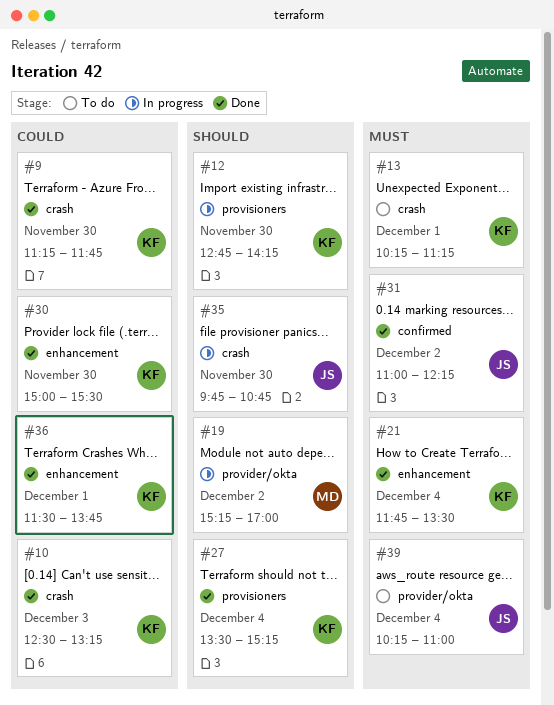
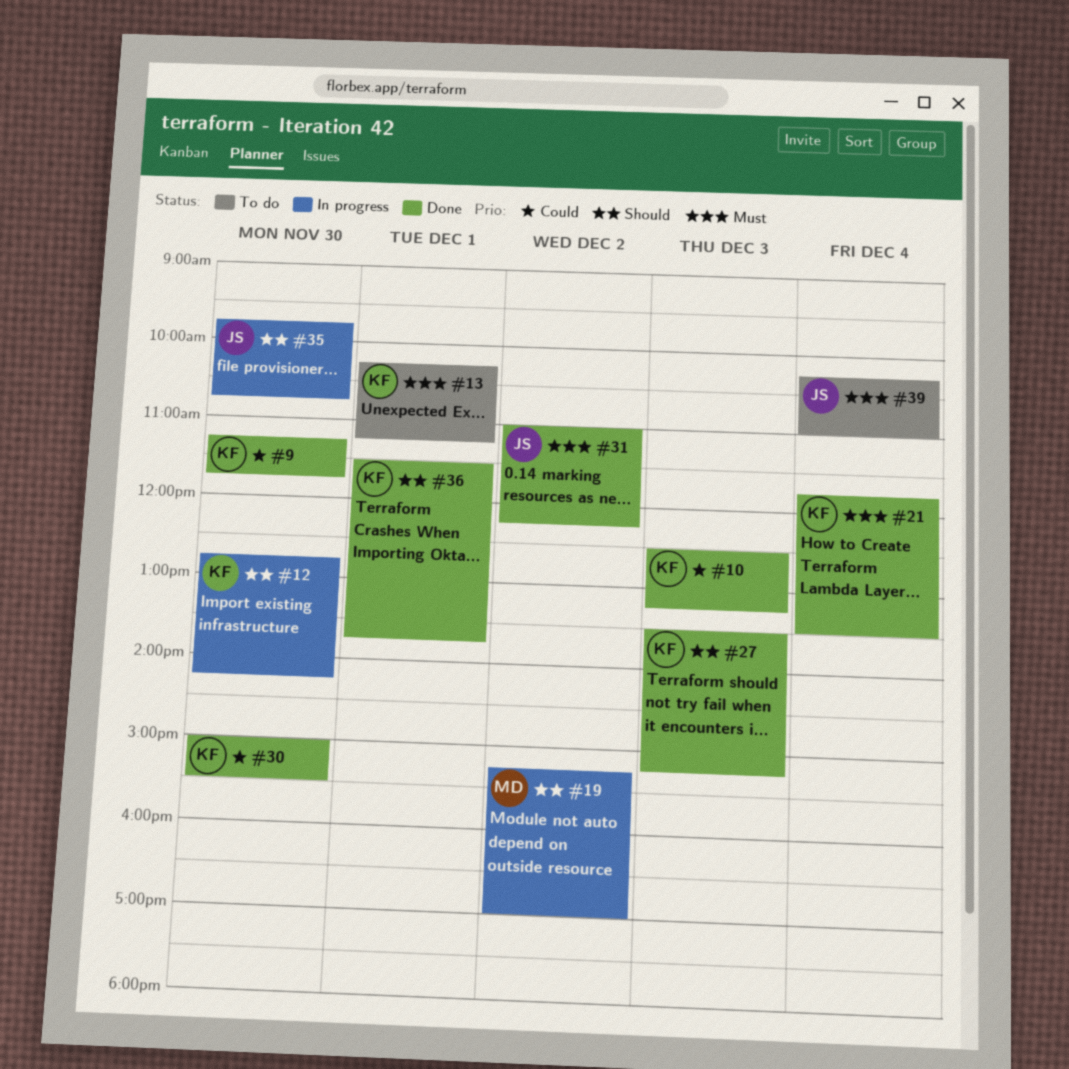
#27, day: Dec 4 -> Dec 3
#36, priority: Could -> Should

